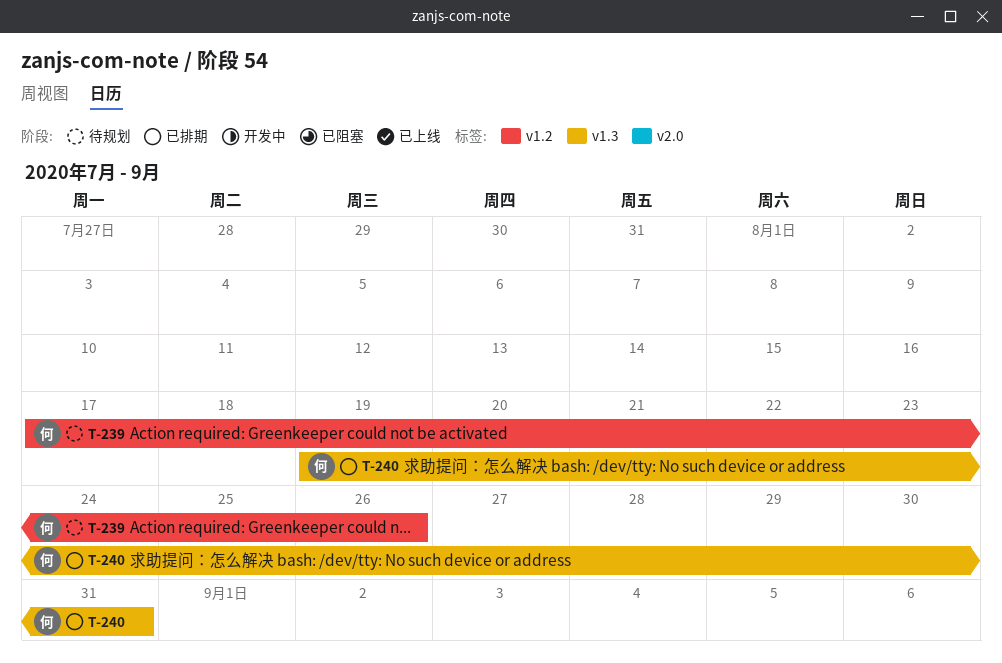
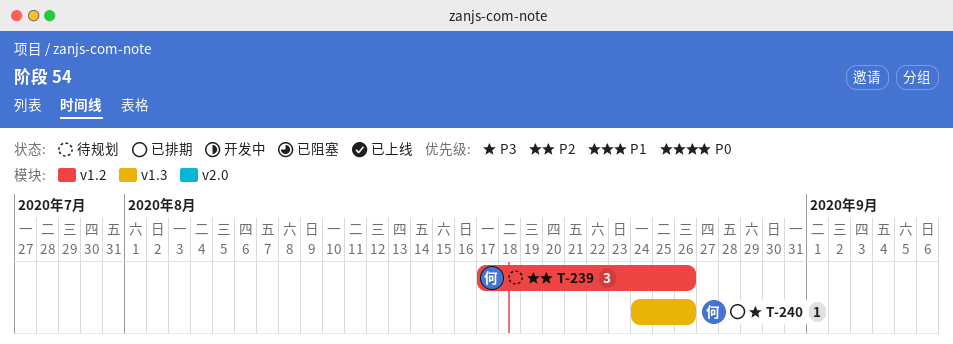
T-240, start: Aug 19 -> Aug 24
T-240, due: Aug 31 -> Aug 26

